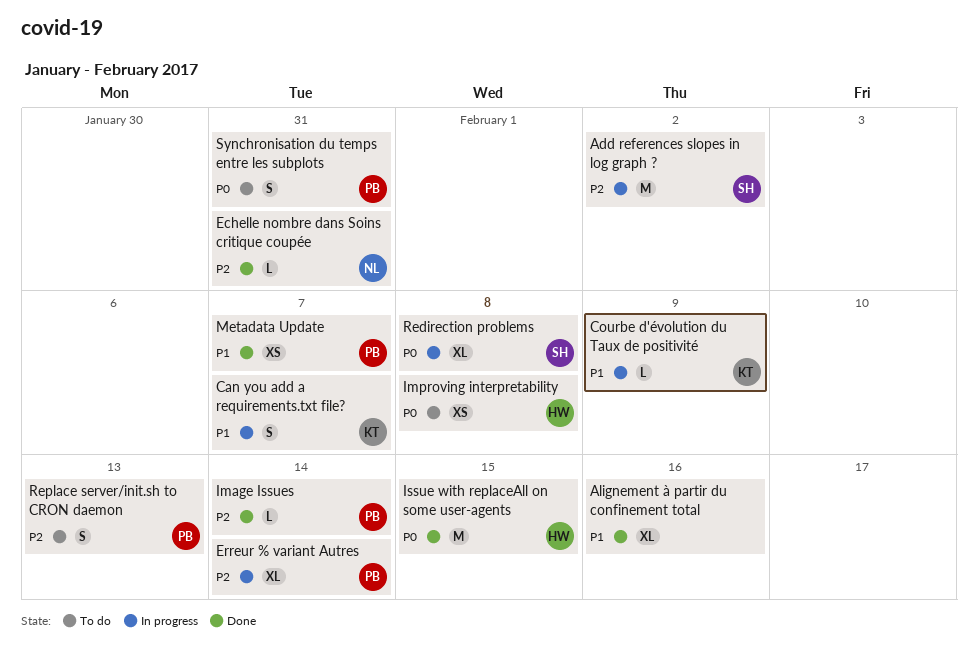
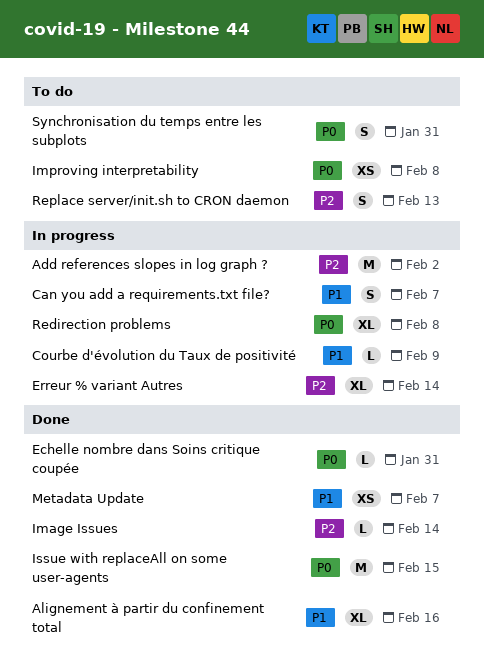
Echelle nombre dans Soins critique coupée, priority: P2 -> P0

